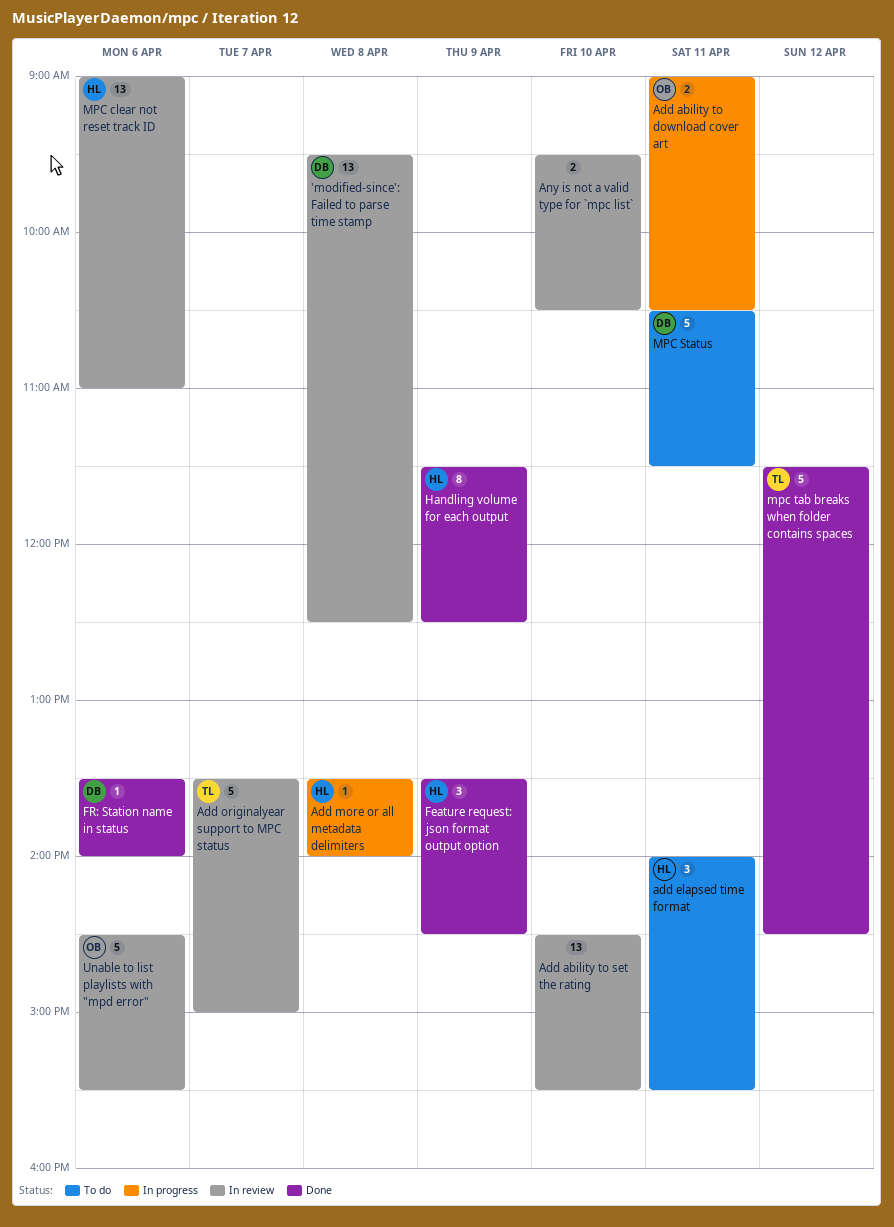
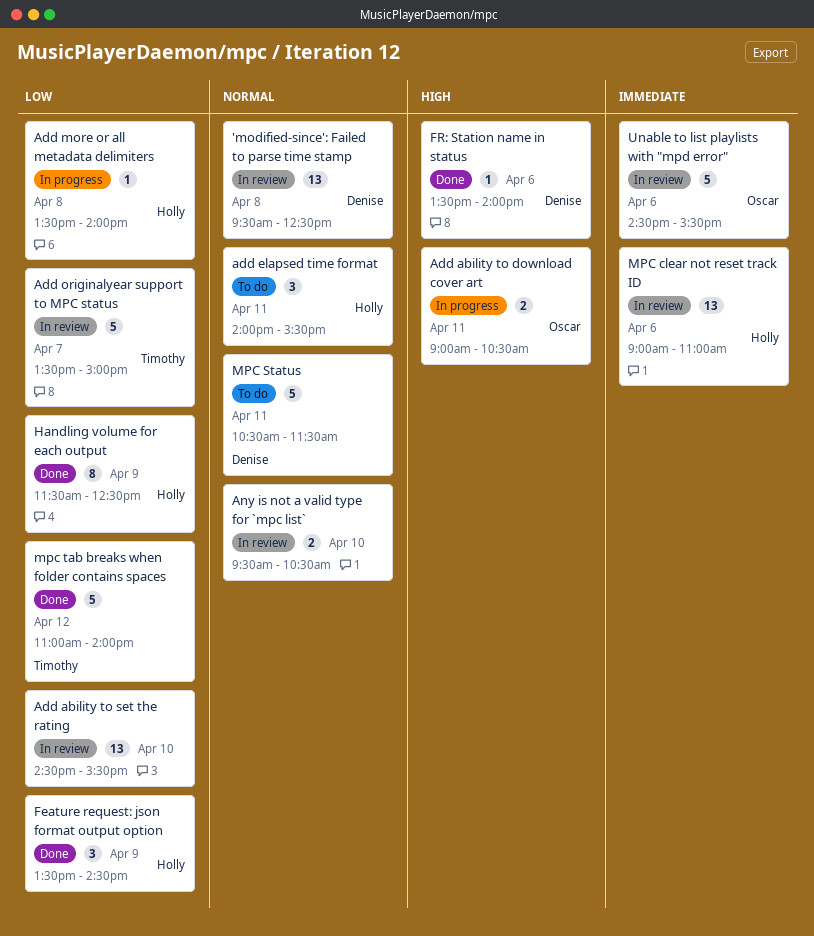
mpc tab breaks when folder contains spaces, begins: 11:30 -> 11:00
mpc tab breaks when folder contains spaces, ends: 14:30 -> 14:00

